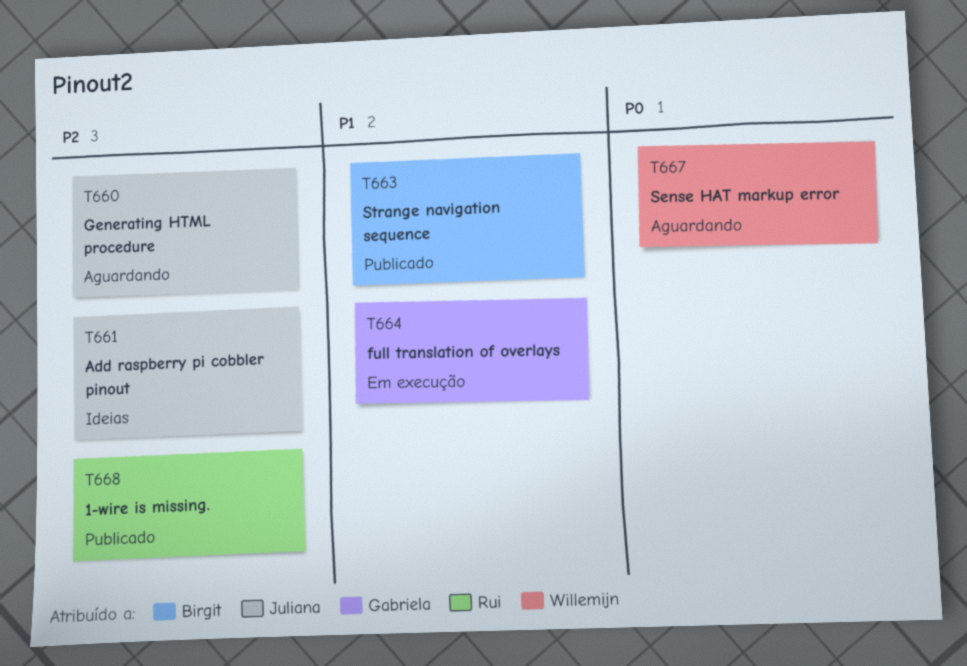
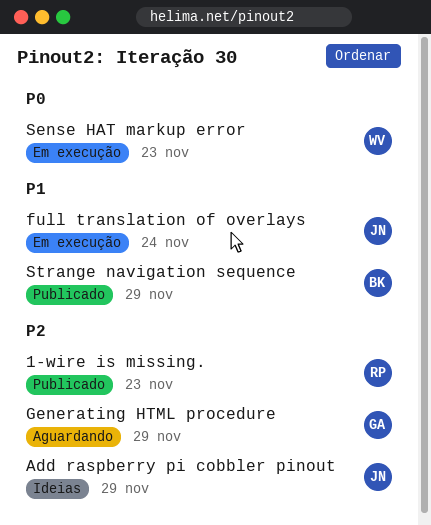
full translation of overlays, owner: Gabriela -> Juliana
Generating HTML procedure, owner: Juliana -> Gabriela
Sense HAT markup error, status: Aguardando -> Em execução

